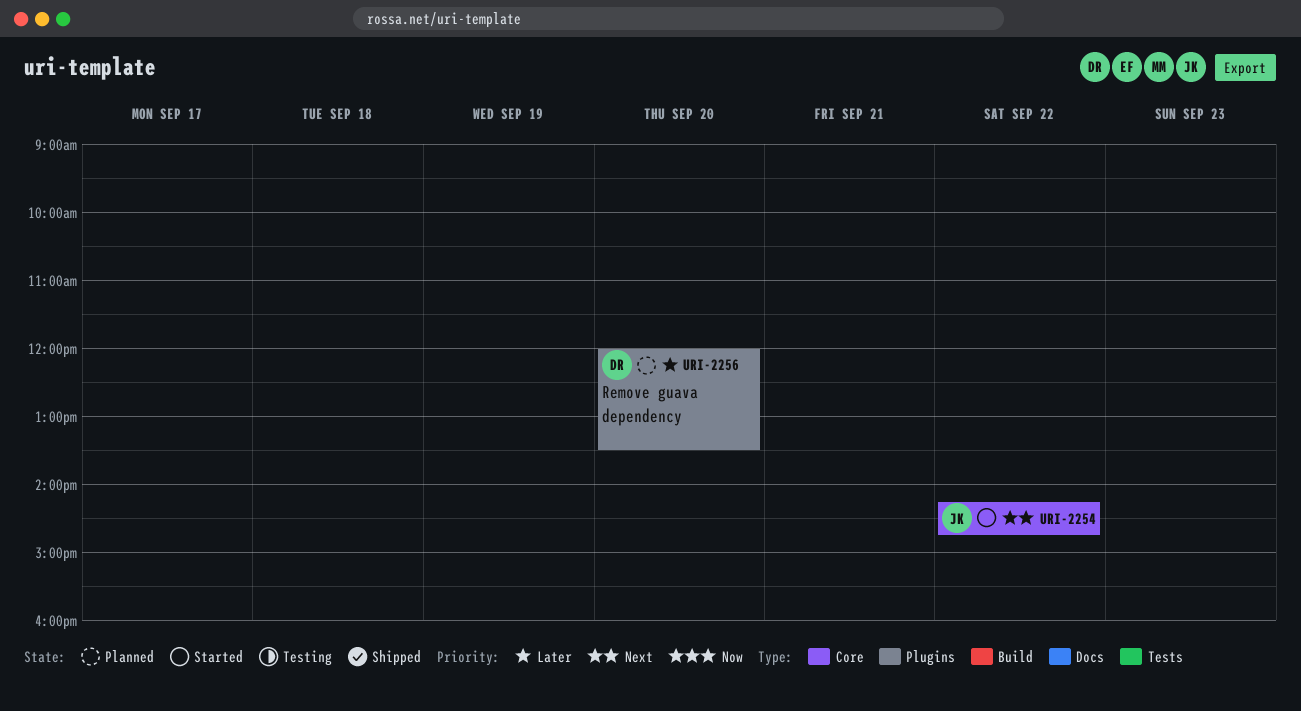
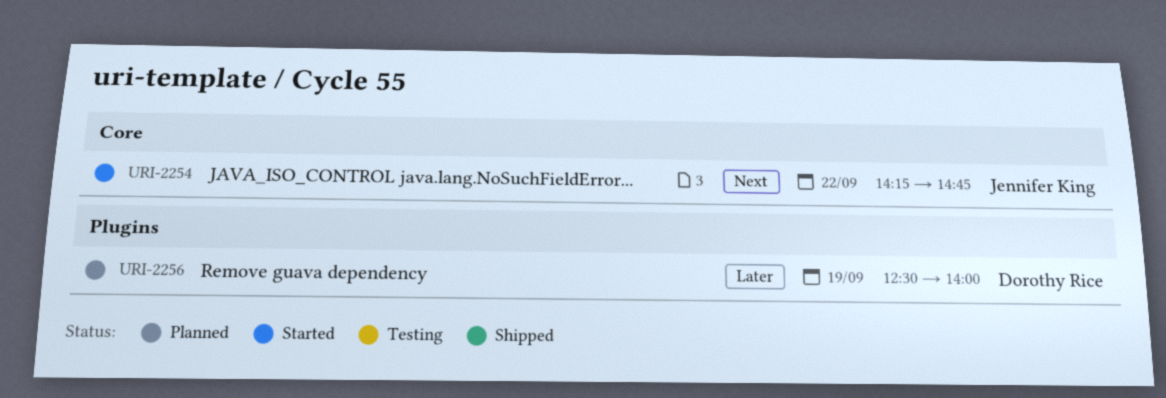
URI-2256, day: Sep 20 -> Sep 19
URI-2256, begins: 12:00 -> 12:30
URI-2256, ends: 13:30 -> 14:00

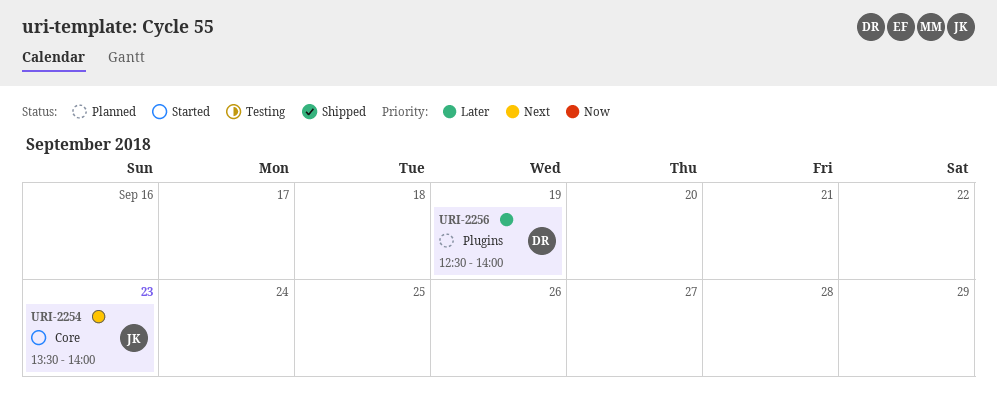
URI-2254, day: Sep 22 -> Sep 23
URI-2254, begins: 14:15 -> 13:30
URI-2254, ends: 14:45 -> 14:00

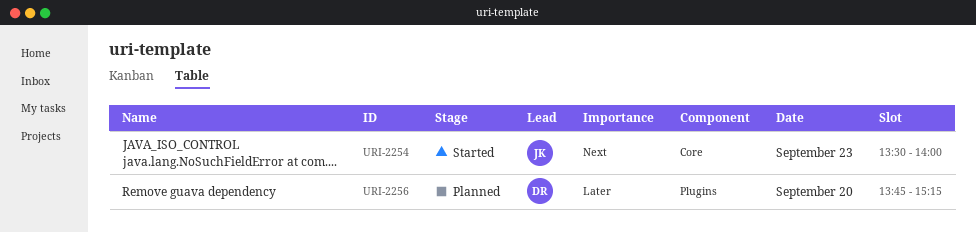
URI-2256, day: Sep 19 -> Sep 20
URI-2256, begins: 12:30 -> 13:45
URI-2256, ends: 14:00 -> 15:15

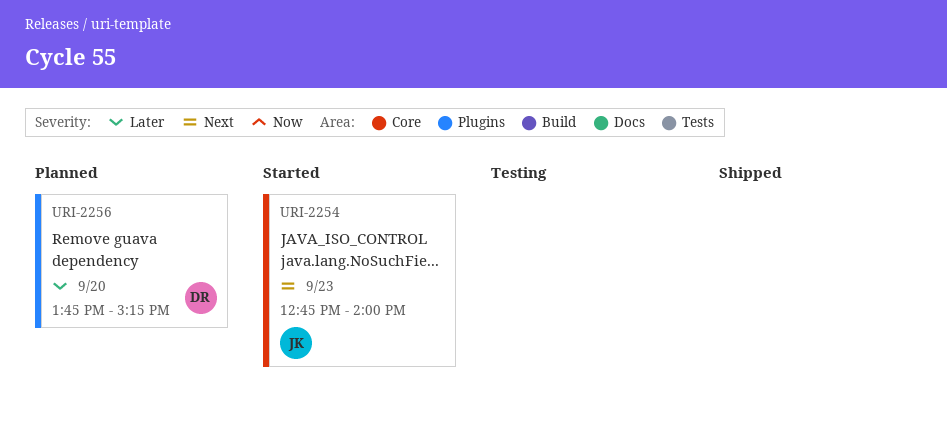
URI-2254, begins: 13:30 -> 12:45

